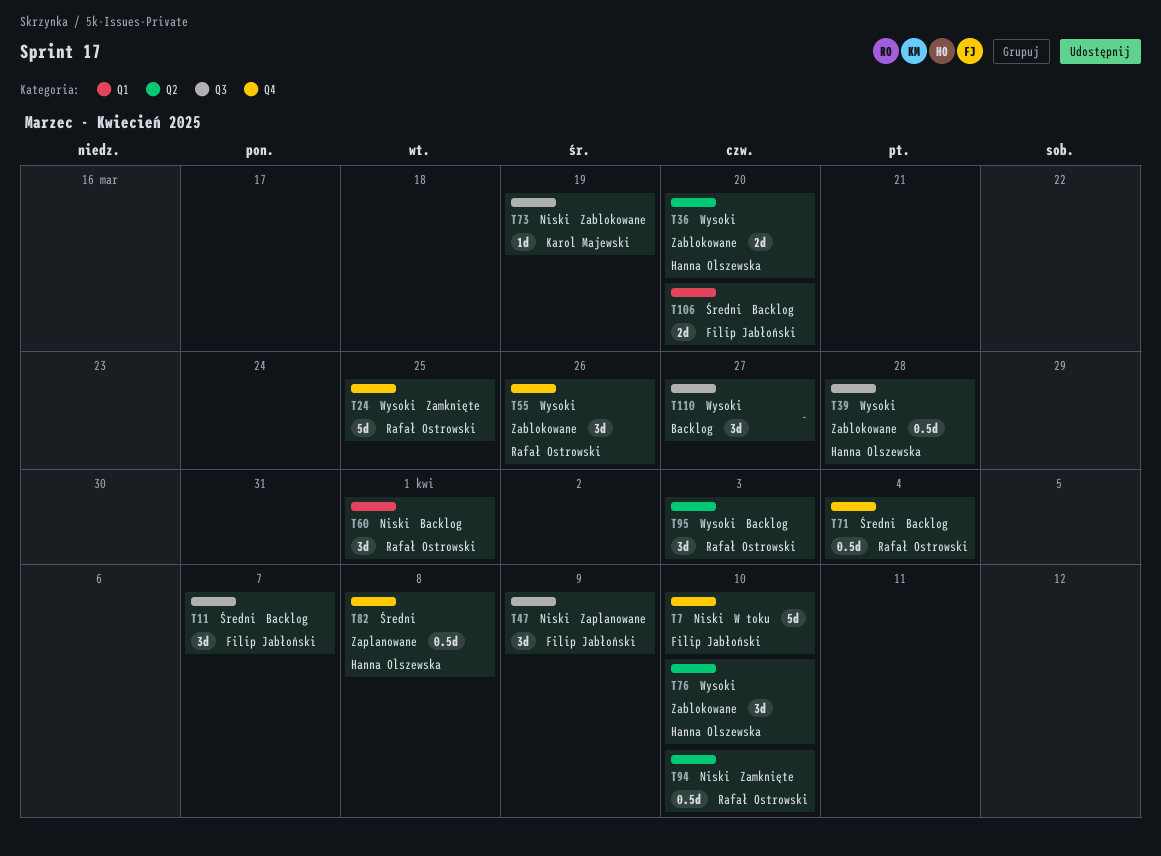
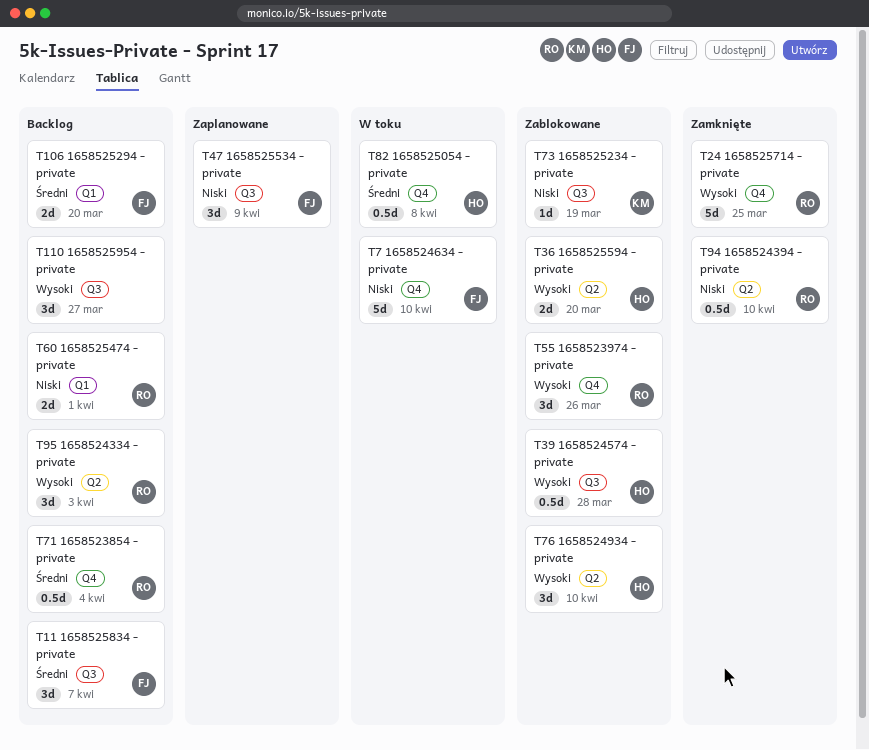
T60, estimate: 3d -> 2d
T82, status: Zaplanowane -> W toku

